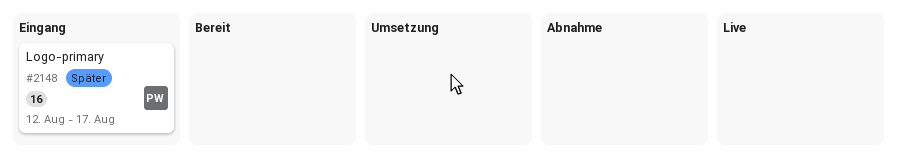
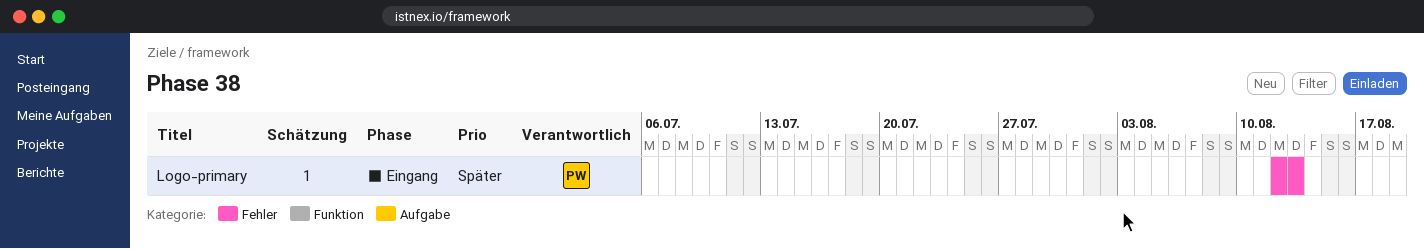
Logo-primary, estimate: 16 -> 1
Logo-primary, due: Aug 17 -> Aug 13

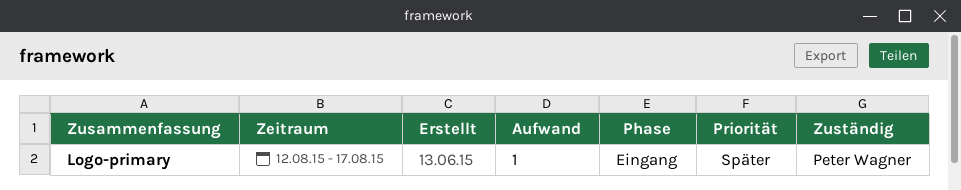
Logo-primary, due: Aug 13 -> Aug 17

